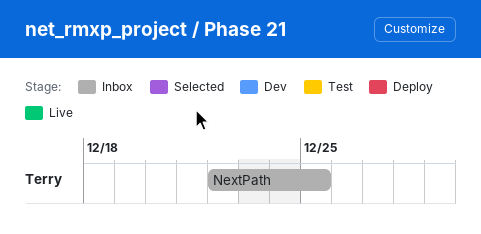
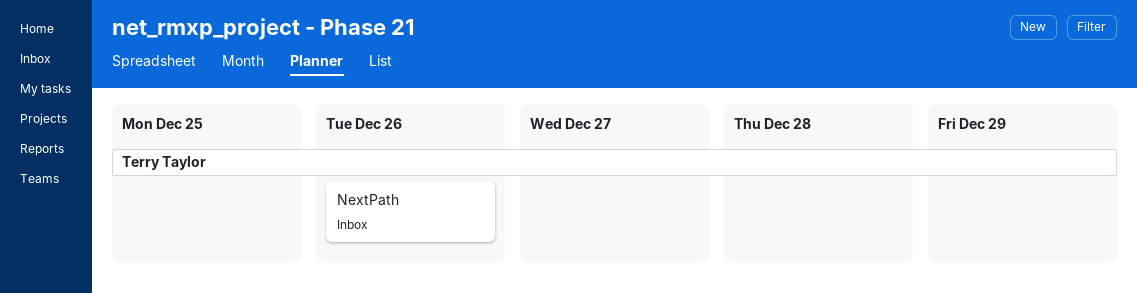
NextPath, due: Dec 25 -> Dec 26

